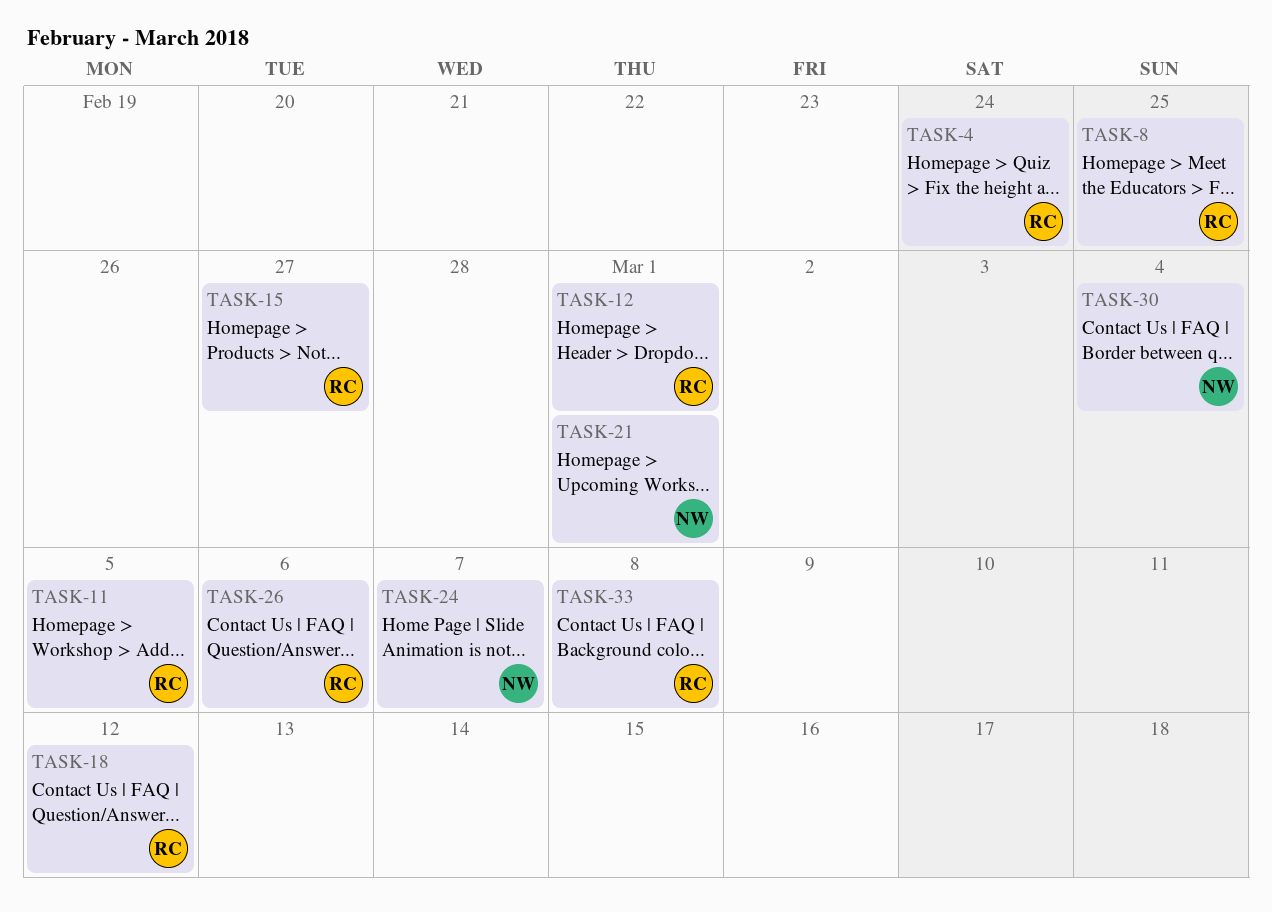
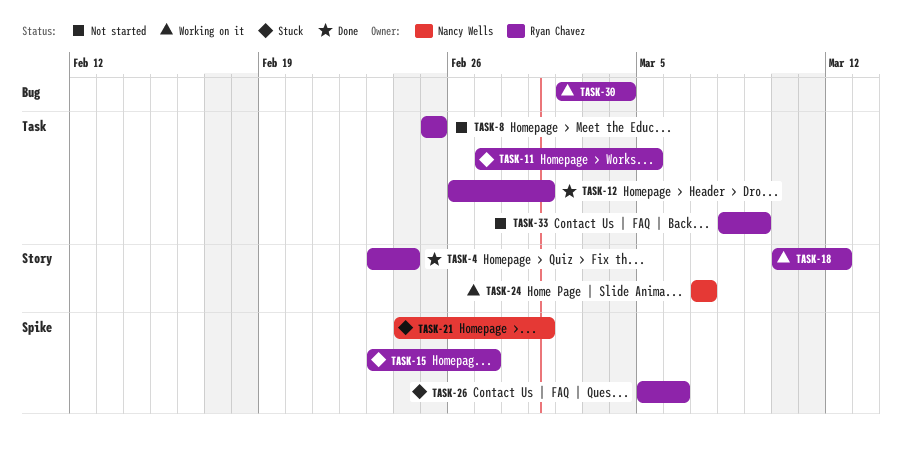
TASK-30, owner: Nancy Wells -> Ryan Chavez
TASK-33, due: Mar 8 -> Mar 9

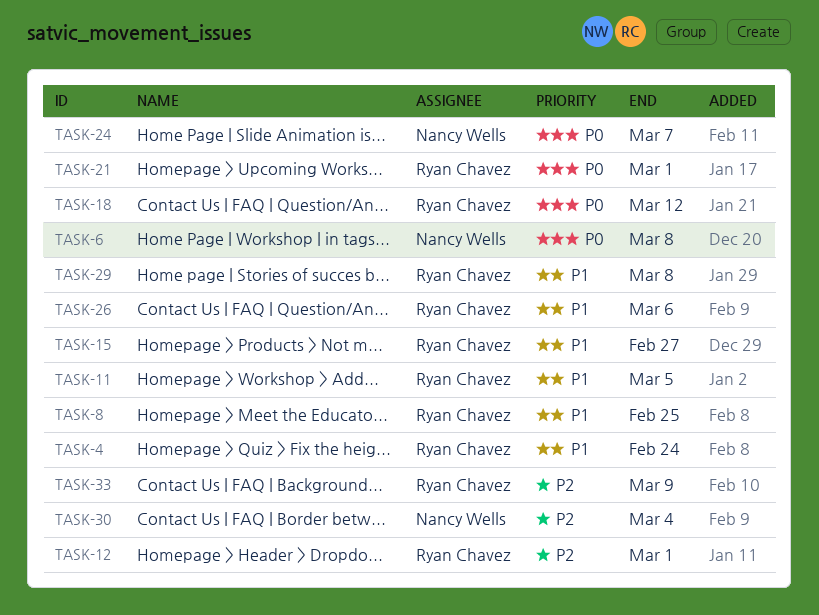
TASK-6: none -> present
TASK-21, owner: Nancy Wells -> Ryan Chavez
TASK-29: none -> present
TASK-30, owner: Ryan Chavez -> Nancy Wells

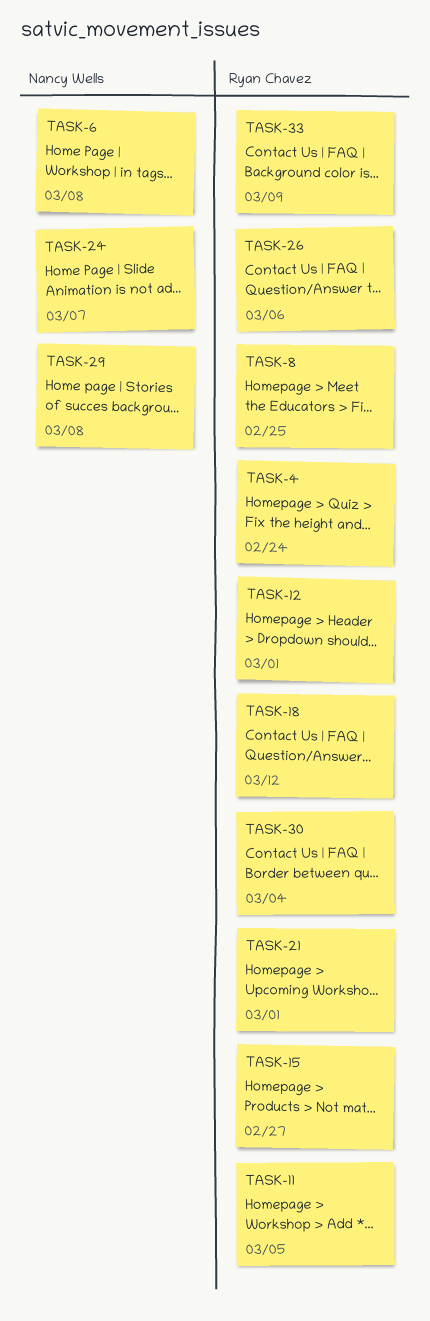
TASK-29, owner: Ryan Chavez -> Nancy Wells
TASK-30, owner: Nancy Wells -> Ryan Chavez

